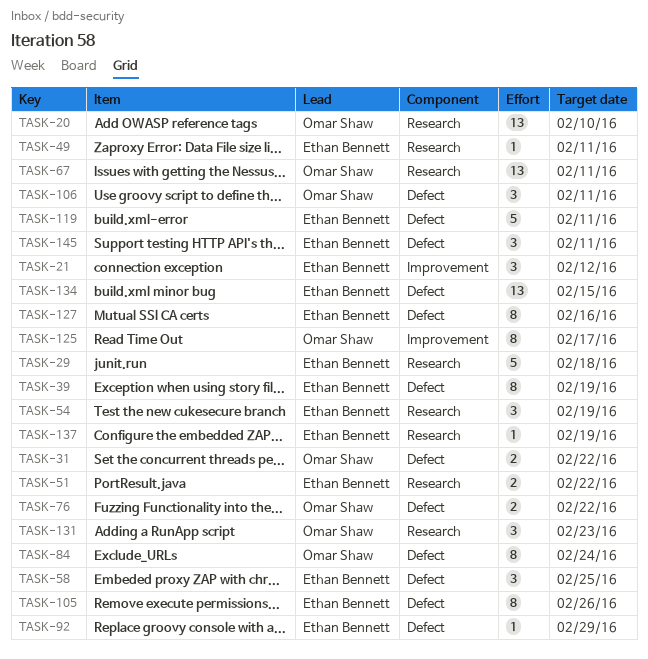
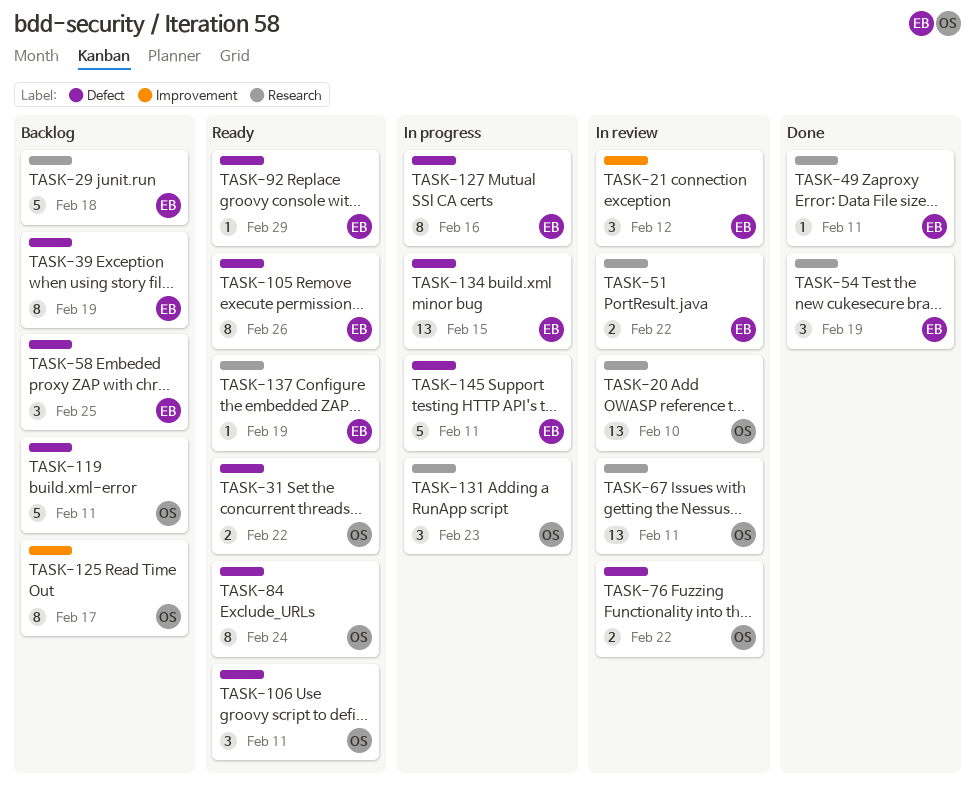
TASK-119, owner: Ethan Bennett -> Omar Shaw
TASK-145, estimate: 3 -> 5

